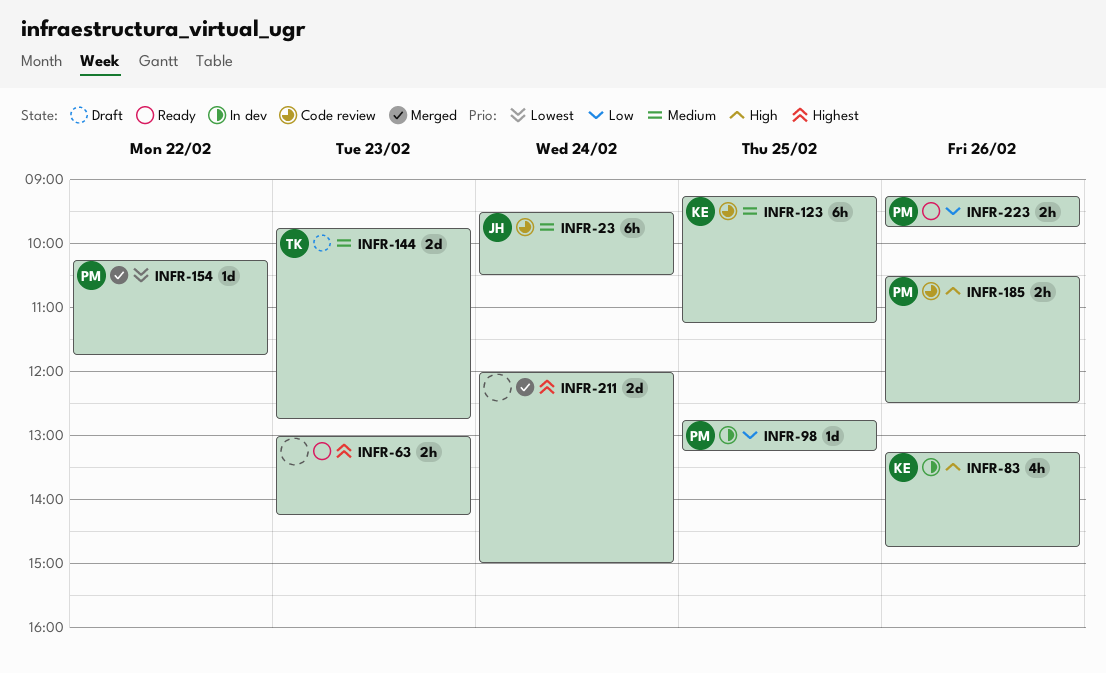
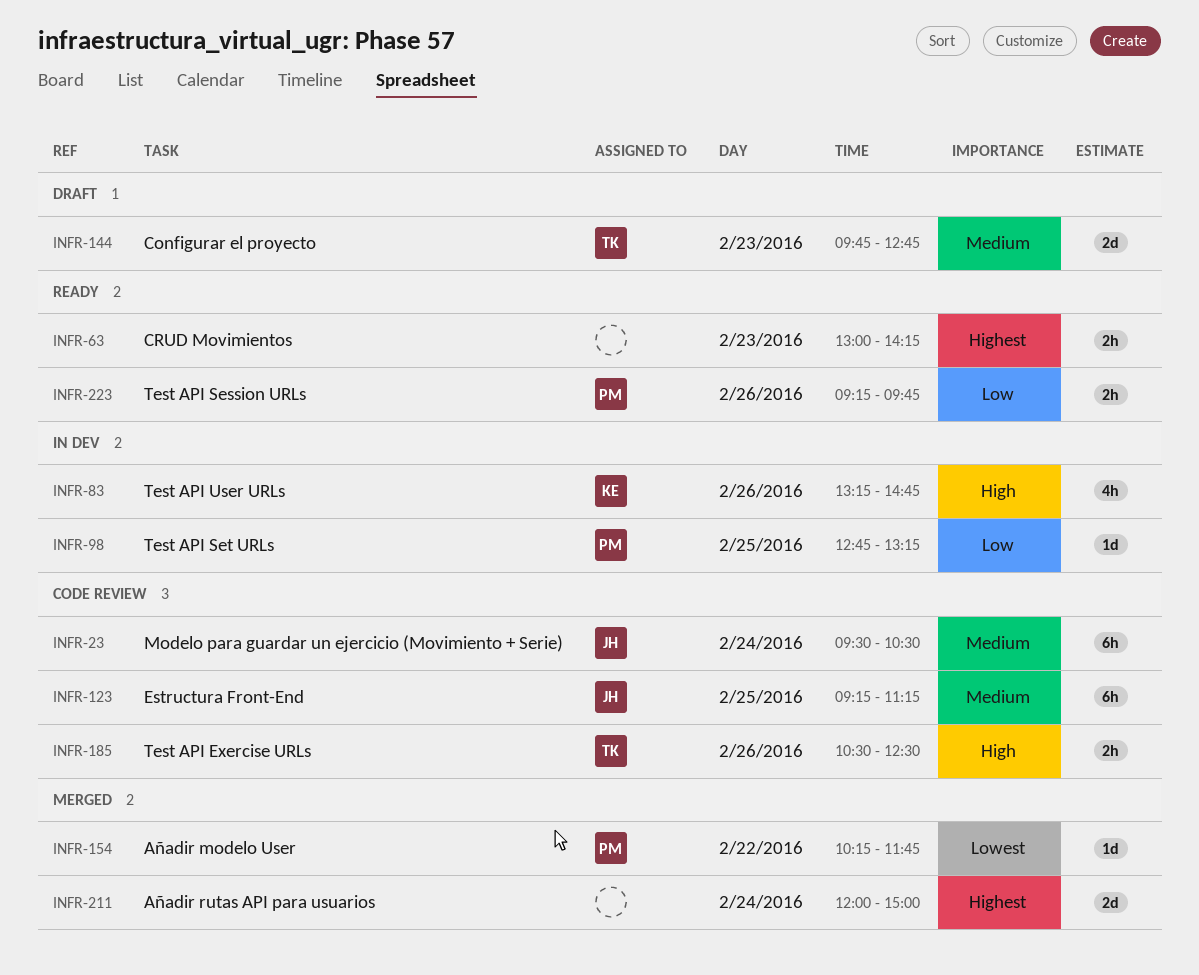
INFR-123, owner: KE -> JH
INFR-185, owner: PM -> TK

